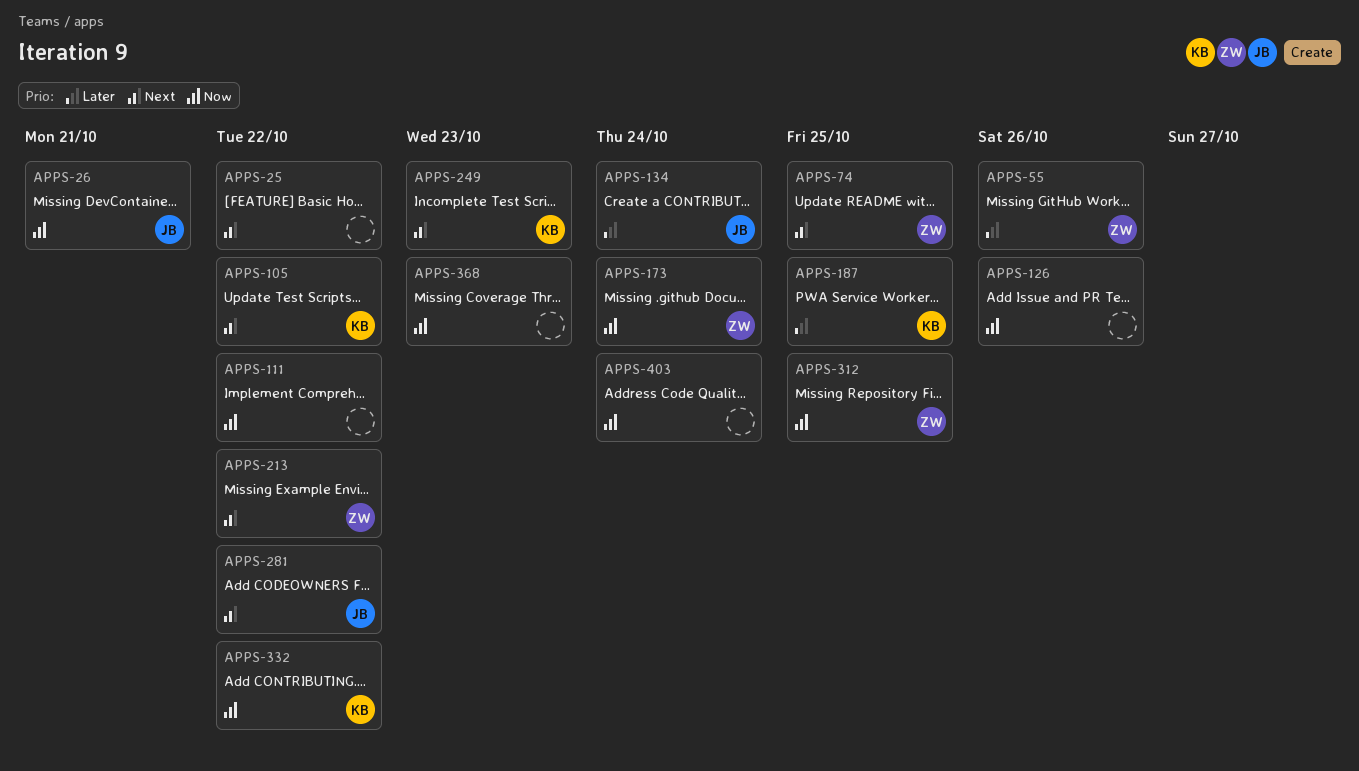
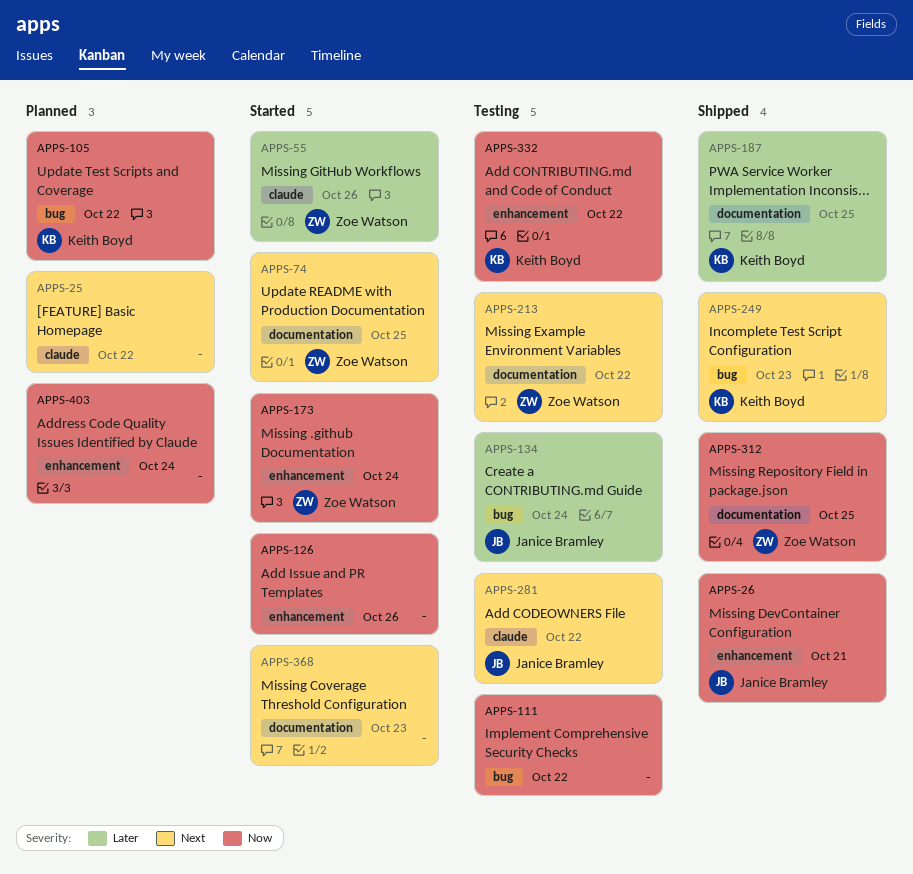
APPS-105, priority: Next -> Now
APPS-368, priority: Now -> Next

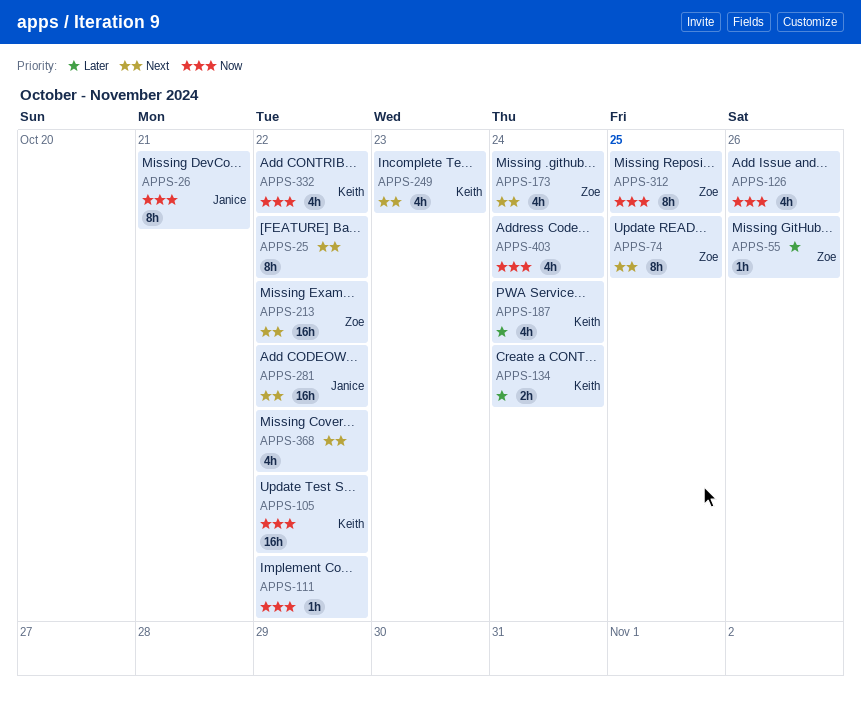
APPS-134, owner: Janice Bramley -> Keith Boyd
APPS-173, priority: Now -> Next
APPS-187, due: Oct 25 -> Oct 24
APPS-368, due: Oct 23 -> Oct 22

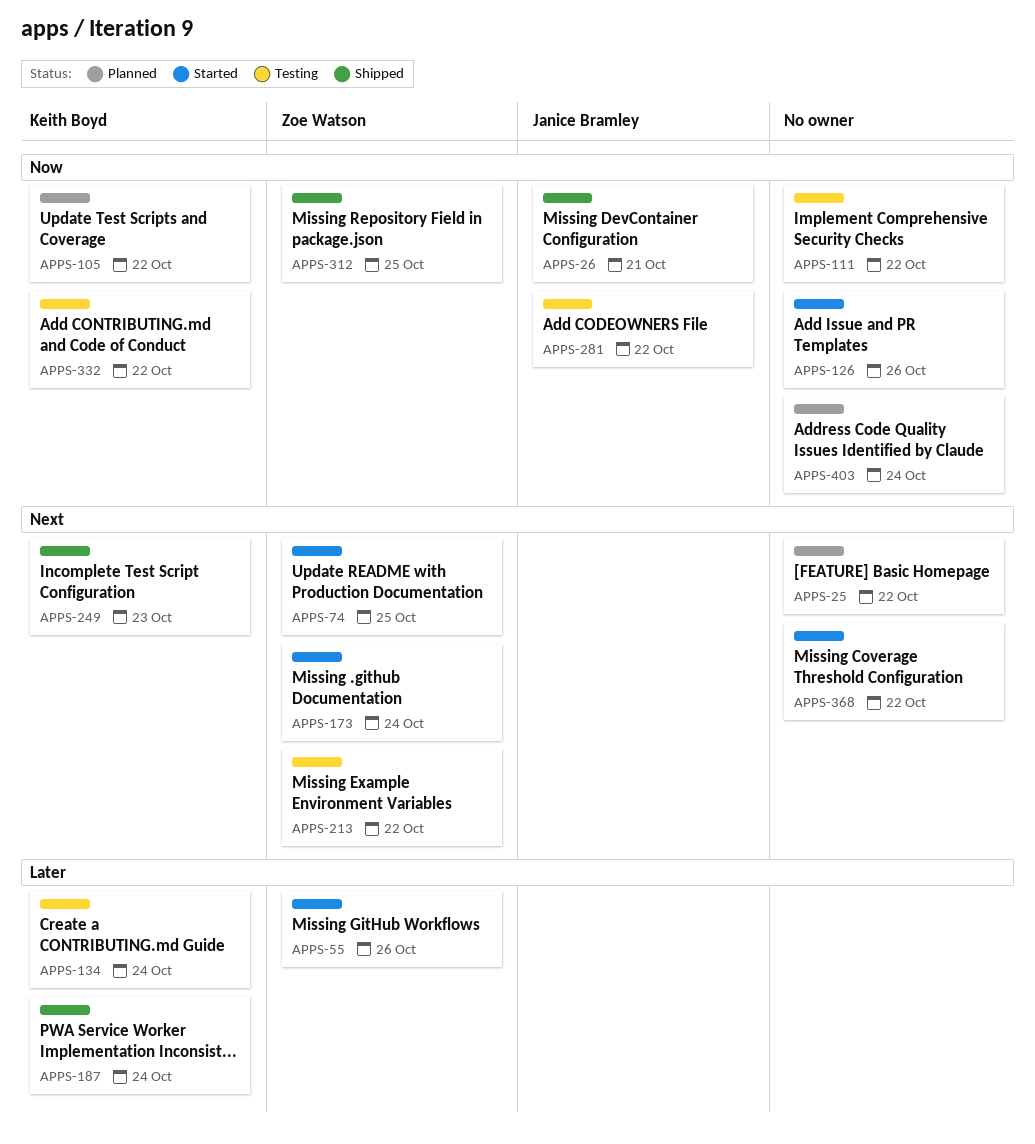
APPS-281, priority: Next -> Now

